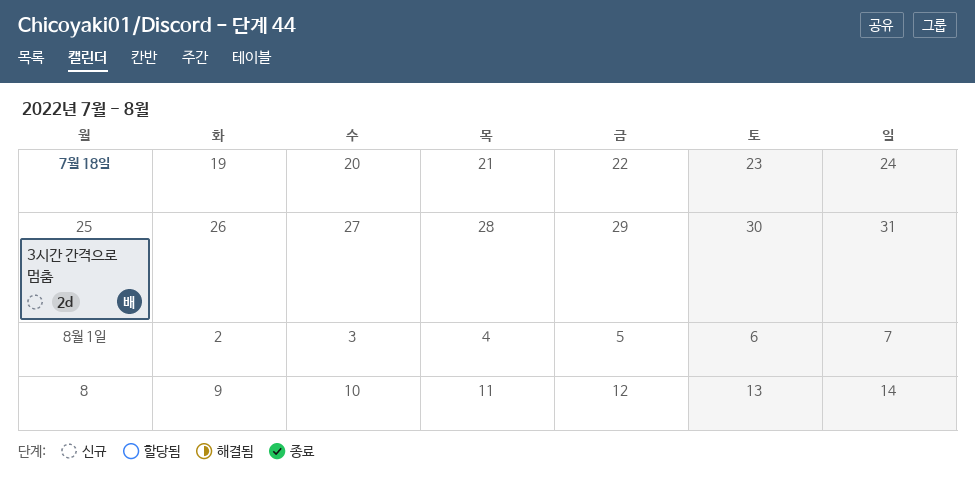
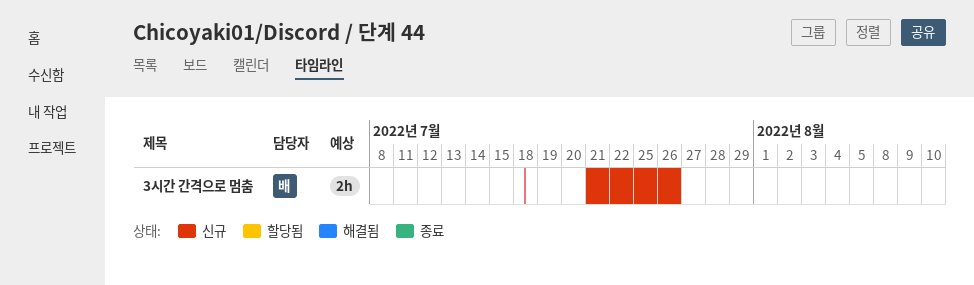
3시간 간격으로 멈춤, estimate: 2d -> 2h
3시간 간격으로 멈춤, due: Jul 25 -> Jul 26

